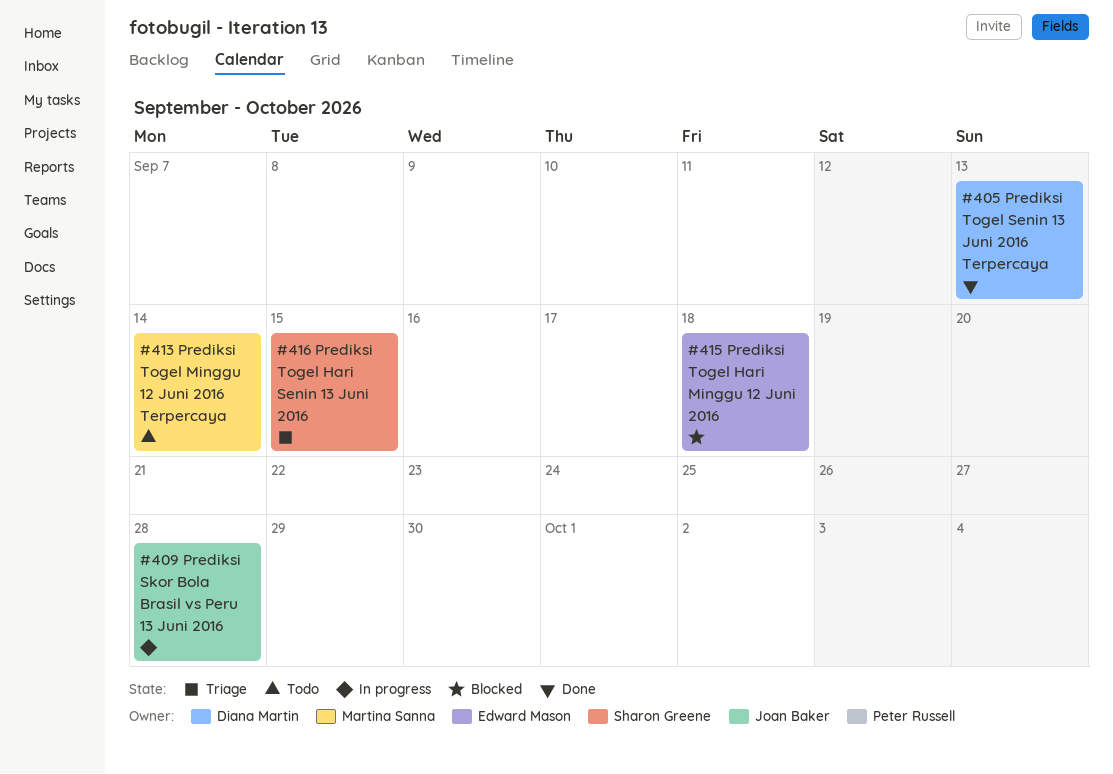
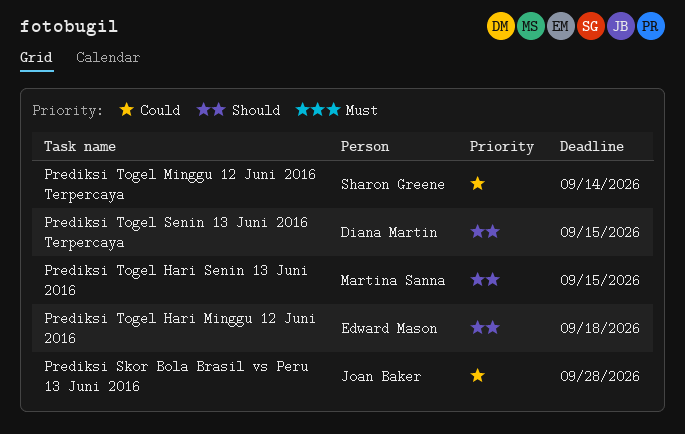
Prediksi Togel Hari Senin 13 Juni 2016, owner: Sharon Greene -> Martina Sanna
Prediksi Togel Minggu 12 Juni 2016 Terpercaya, owner: Martina Sanna -> Sharon Greene
Prediksi Togel Senin 13 Juni 2016 Terpercaya, due: Sep 13 -> Sep 15

